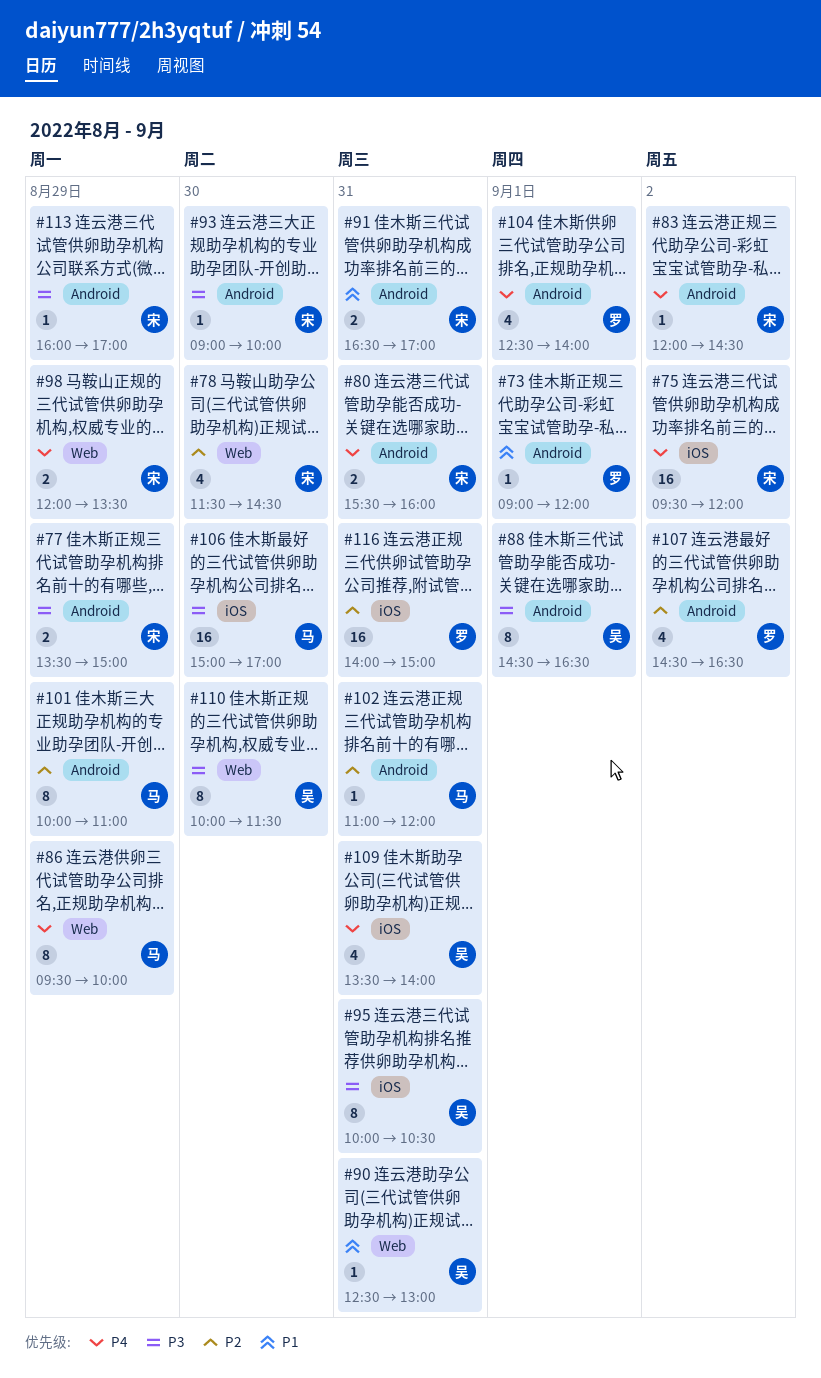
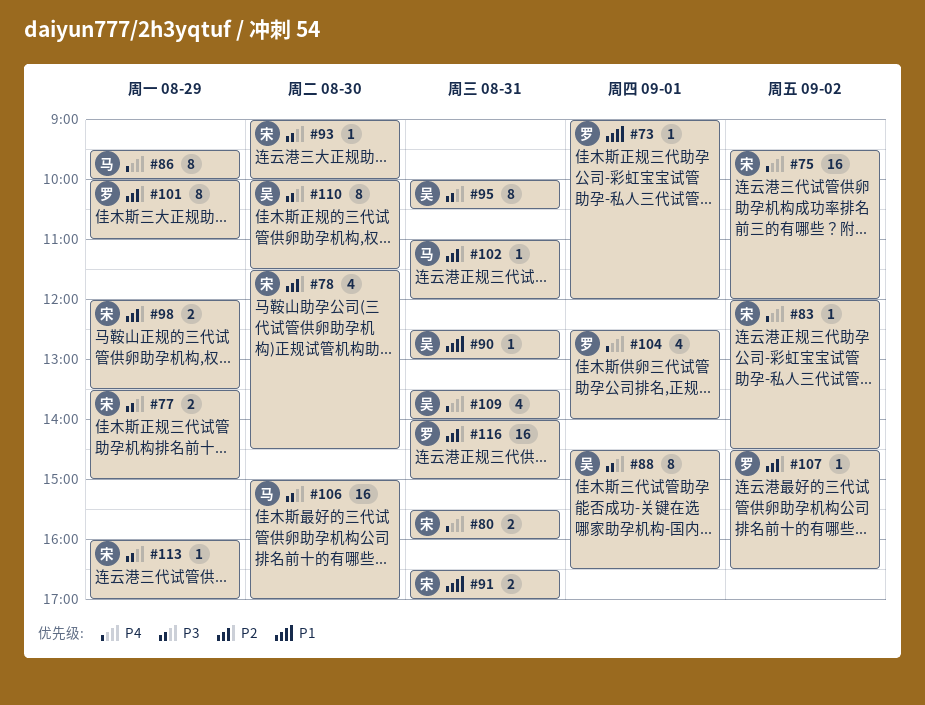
#98, priority: P4 -> P2
#101, owner: 马 -> 罗
#107, estimate: 4 -> 1

